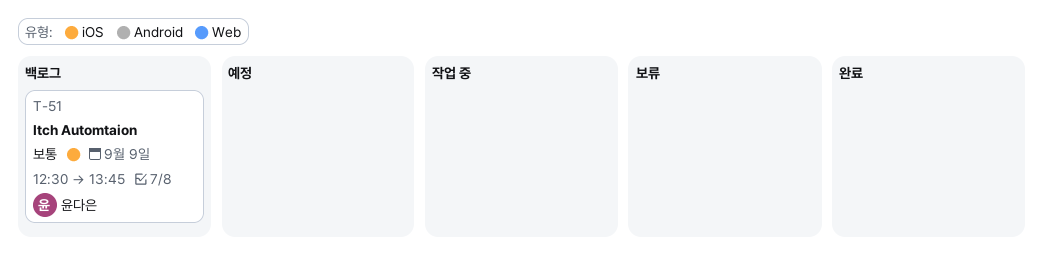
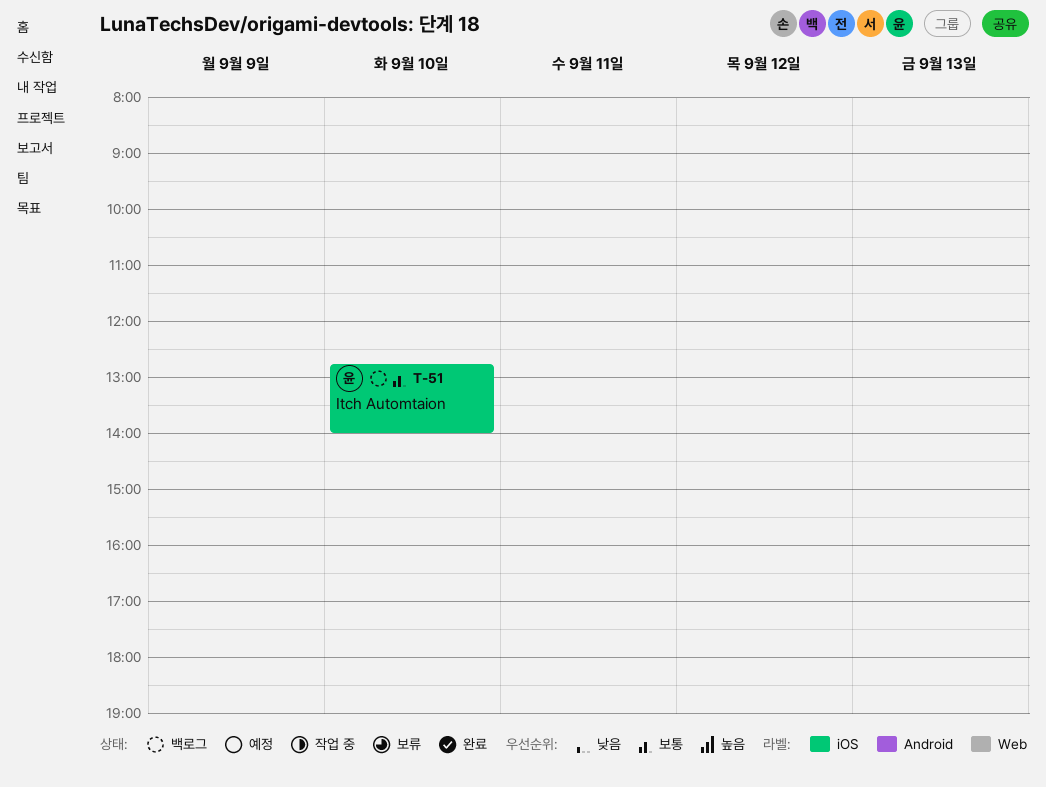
T-51, day: Sep 9 -> Sep 10
T-51, begins: 12:30 -> 12:45
T-51, ends: 13:45 -> 14:00

